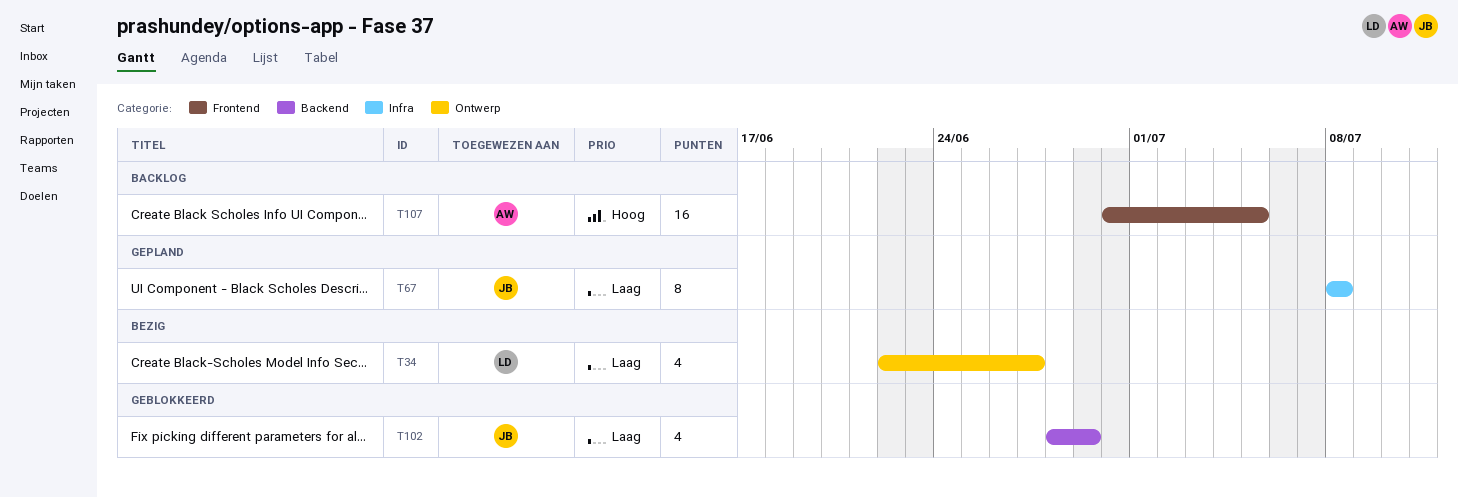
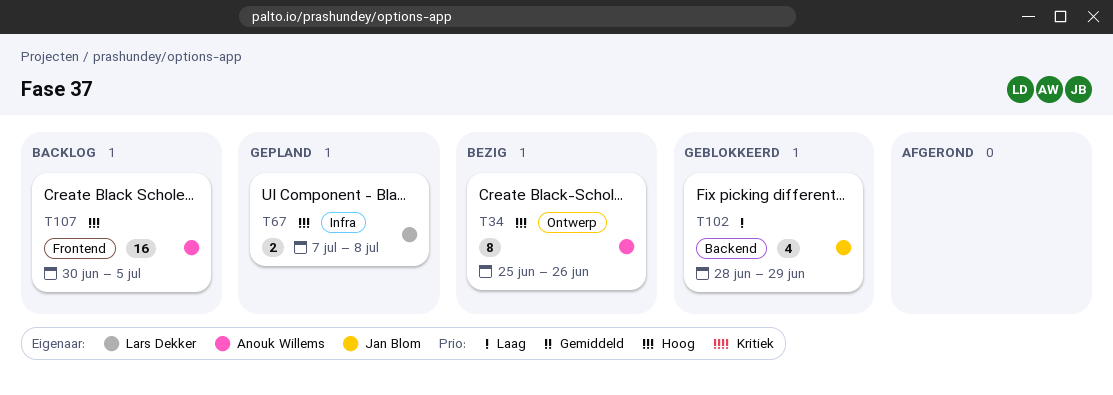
T34, owner: Lars Dekker -> Anouk Willems
T34, priority: Laag -> Hoog
T34, estimate: 4 -> 8
T34, start: Jun 22 -> Jun 25
T34, due: Jun 27 -> Jun 26
T67, owner: Jan Blom -> Lars Dekker
T67, priority: Laag -> Hoog
T67, estimate: 8 -> 2
T67, start: Jul 8 -> Jul 7

